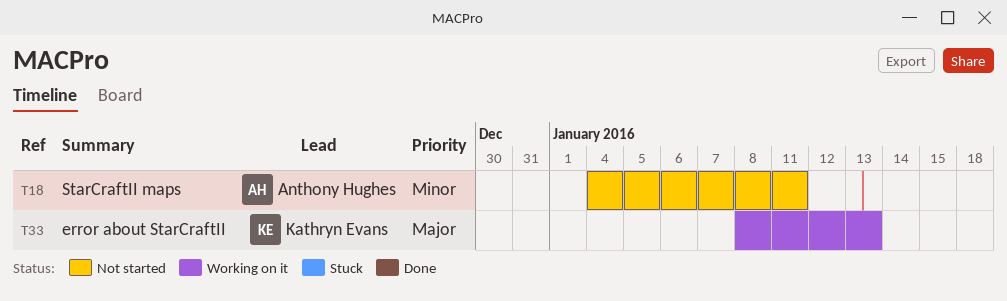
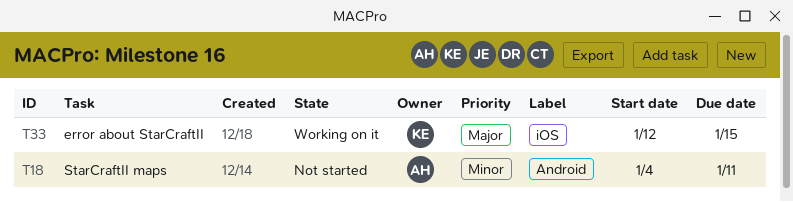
T33, start: Jan 8 -> Jan 12
T33, due: Jan 13 -> Jan 15

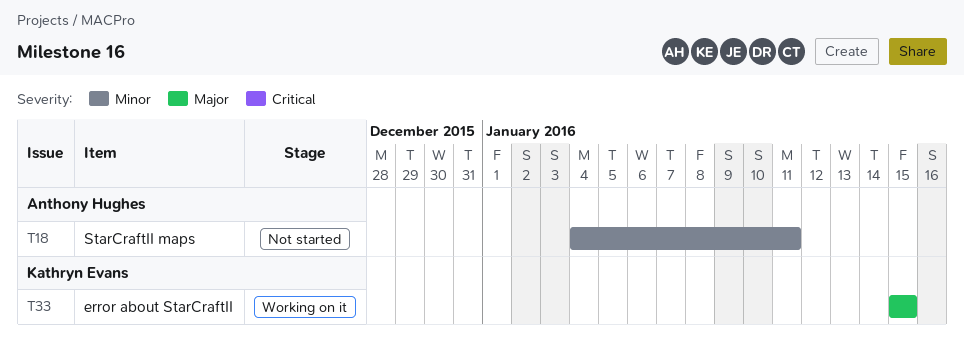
T33, start: Jan 12 -> Jan 15

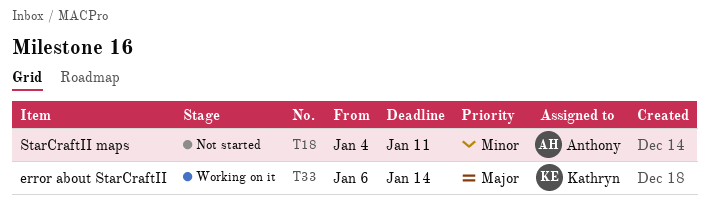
T33, start: Jan 15 -> Jan 6
T33, due: Jan 15 -> Jan 14

